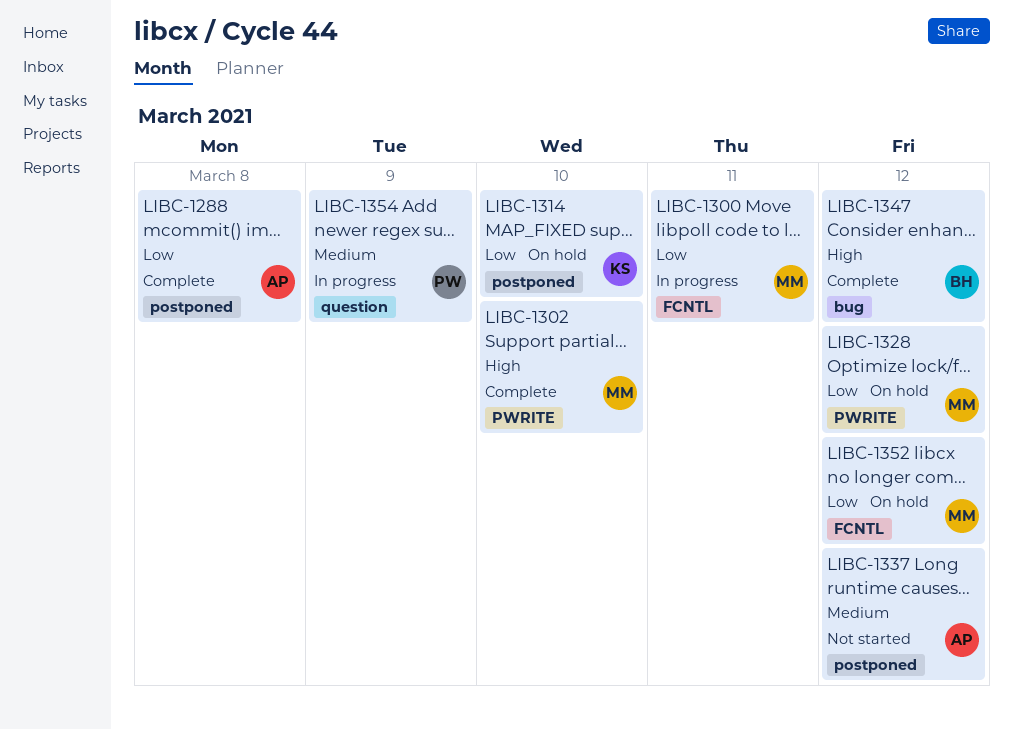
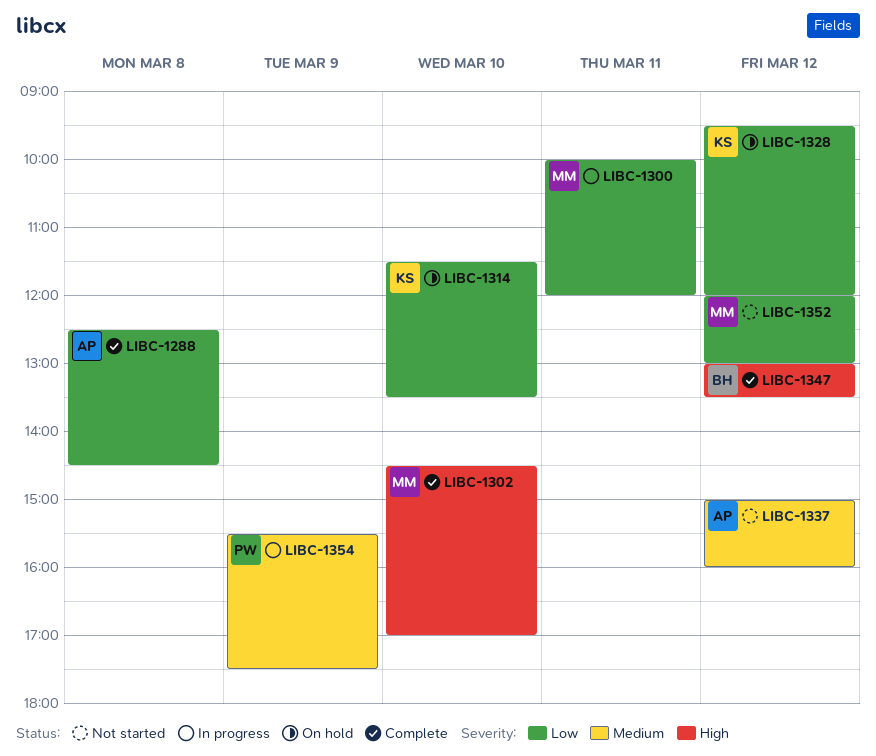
LIBC-1328, owner: MM -> KS
LIBC-1352, status: On hold -> Not started

